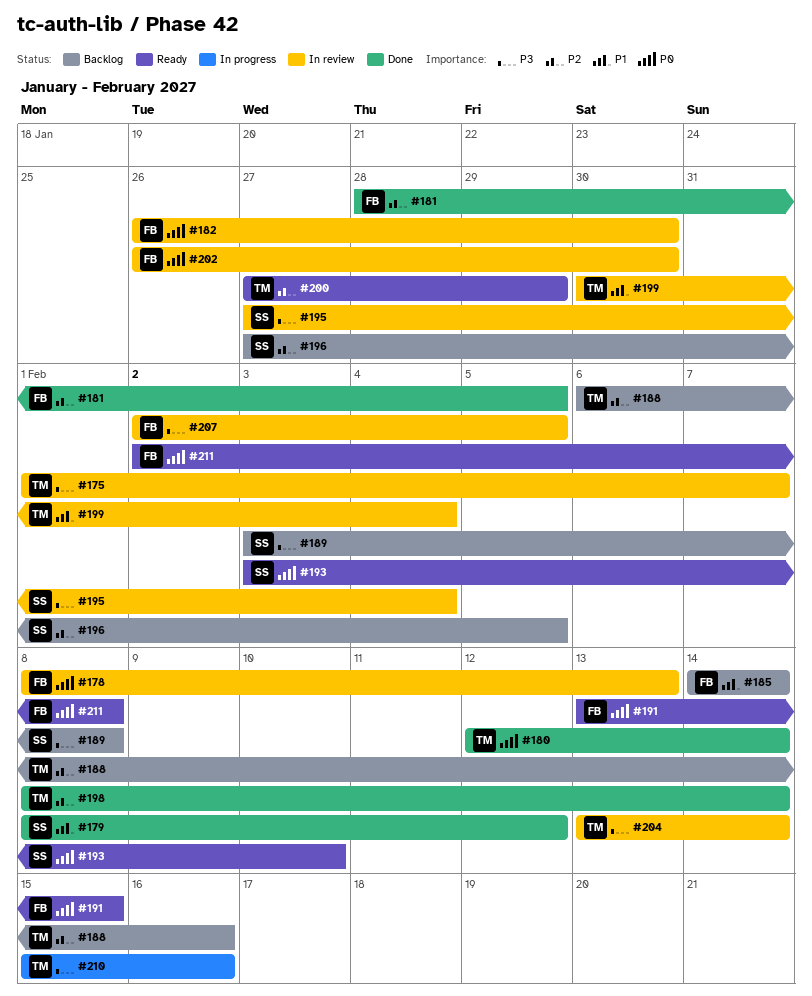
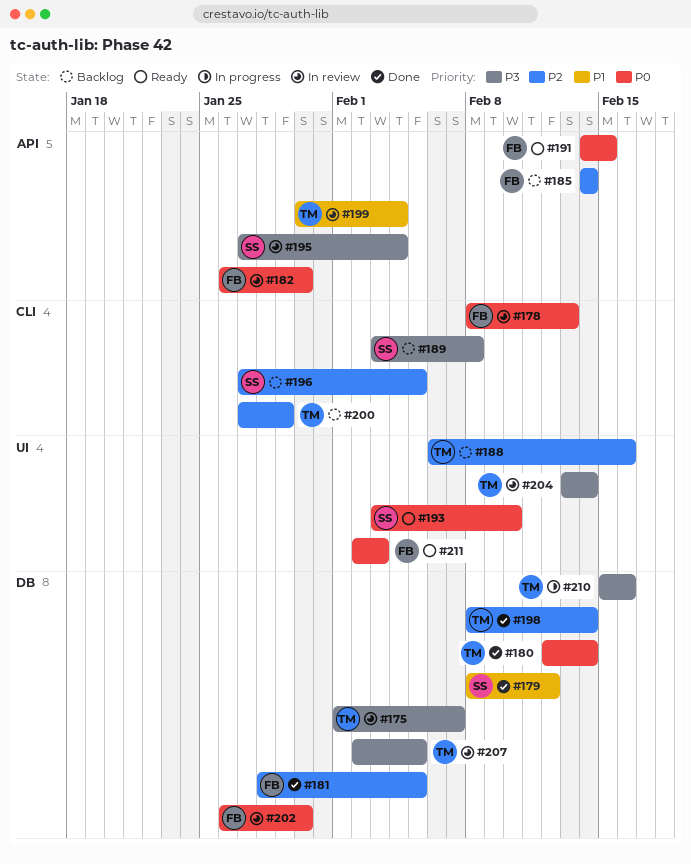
#185, priority: P1 -> P2
#191, start: Feb 13 -> Feb 14
#200, status: Ready -> Backlog
#207, owner: FB -> TM
#211, due: Feb 8 -> Feb 3

